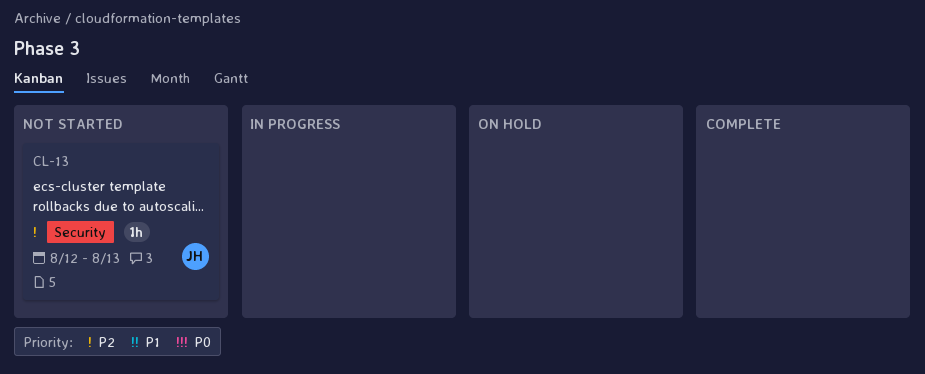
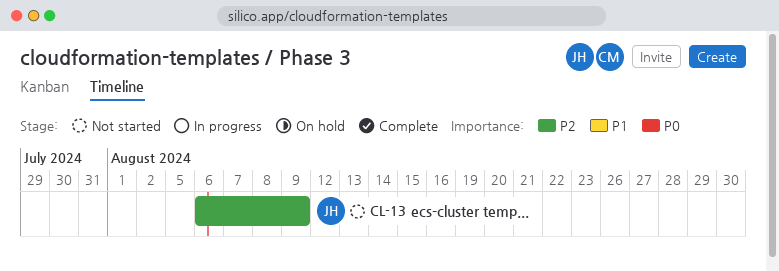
CL-13, start: Aug 12 -> Aug 6
CL-13, due: Aug 13 -> Aug 9

